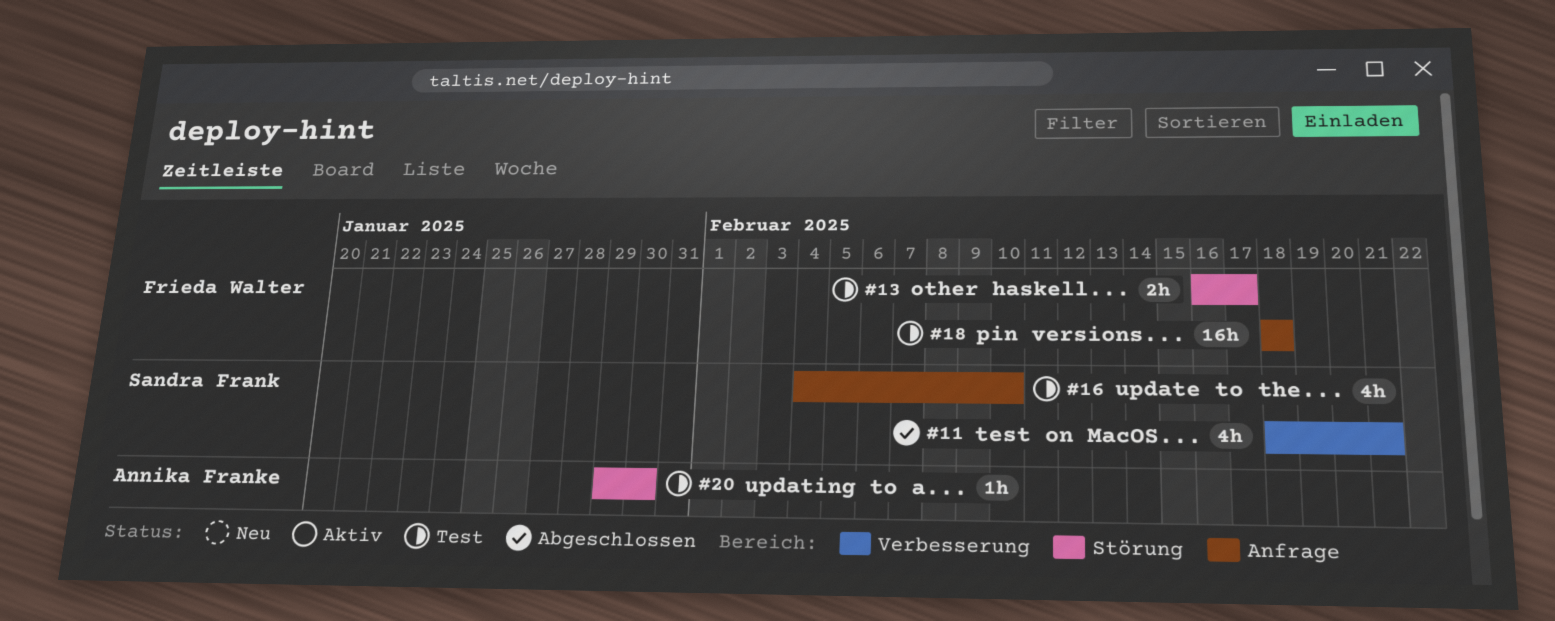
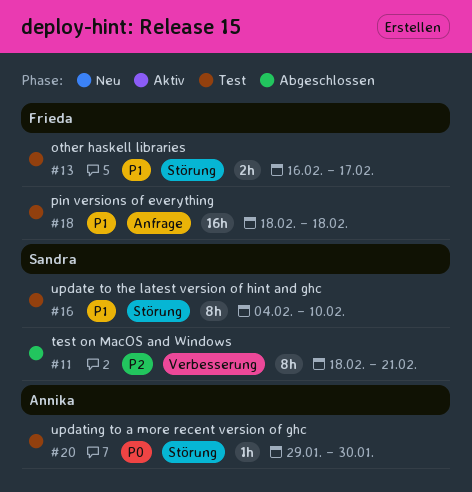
#11, estimate: 4h -> 8h
#16, label: Anfrage -> Störung
#16, estimate: 4h -> 8h

